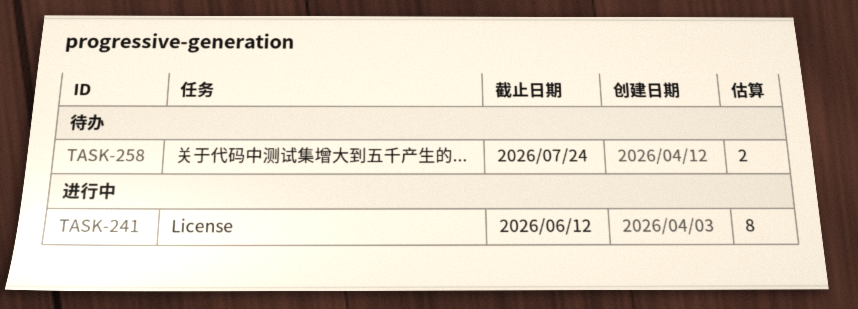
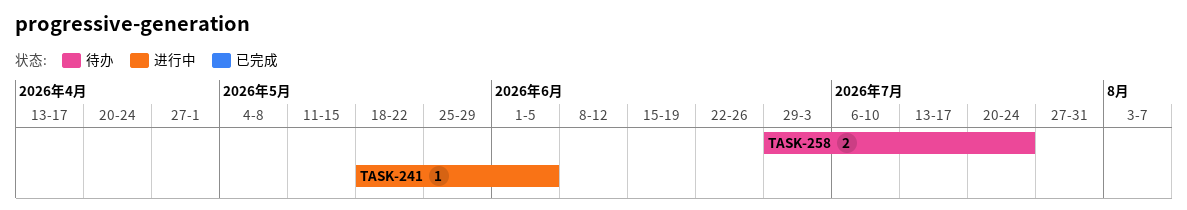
TASK-241, estimate: 8 -> 1
TASK-241, due: Jun 12 -> Jun 5

